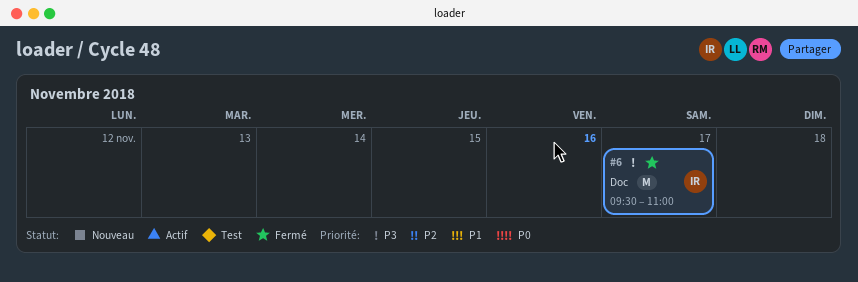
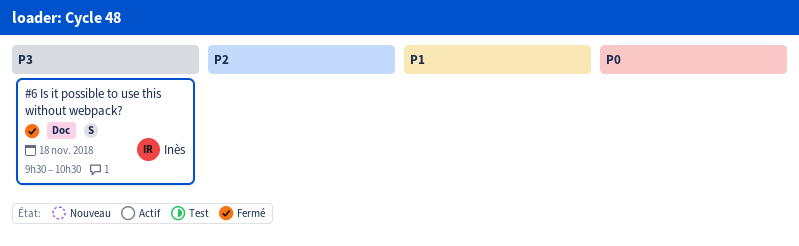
#6, estimate: M -> S
#6, day: Nov 17 -> Nov 18
#6, ends: 11:00 -> 10:30

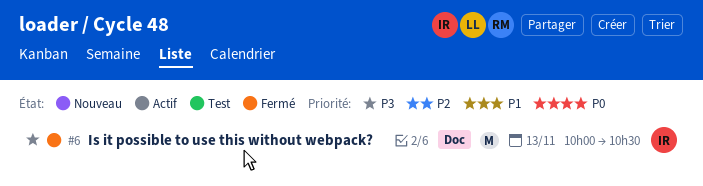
#6, estimate: S -> M
#6, day: Nov 18 -> Nov 13
#6, begins: 09:30 -> 10:00

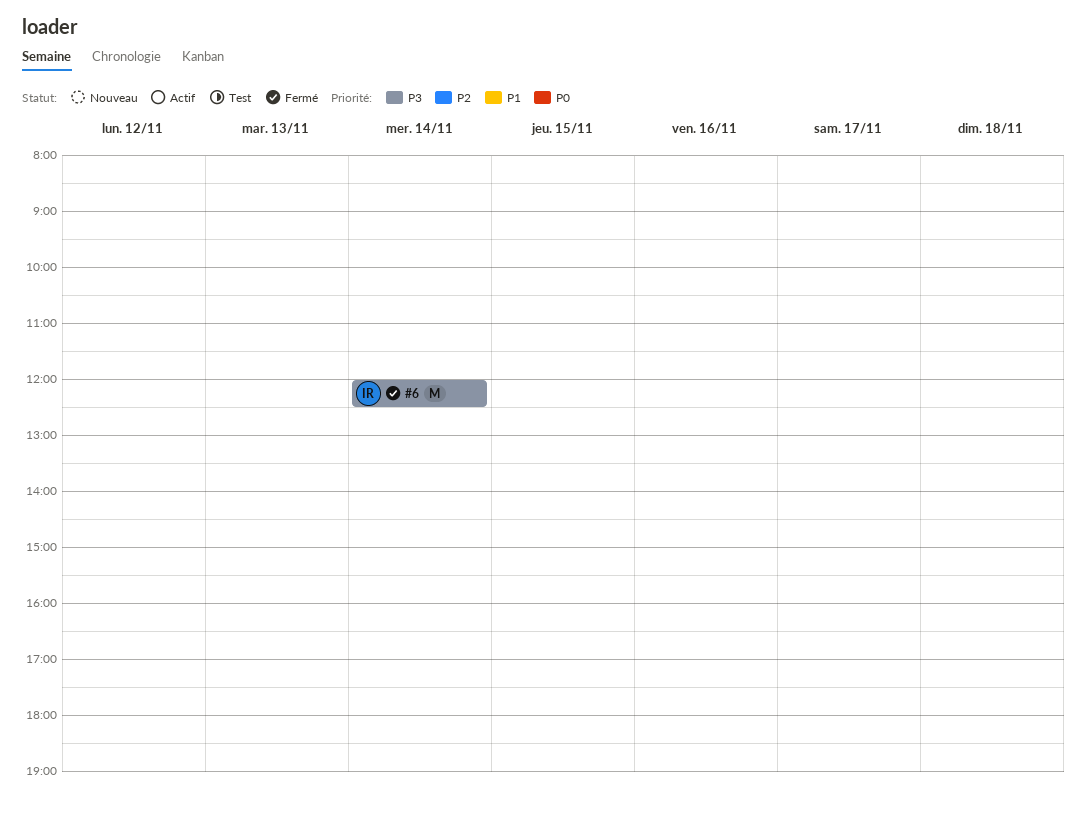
#6, day: Nov 13 -> Nov 14
#6, begins: 10:00 -> 12:00
#6, ends: 10:30 -> 12:30

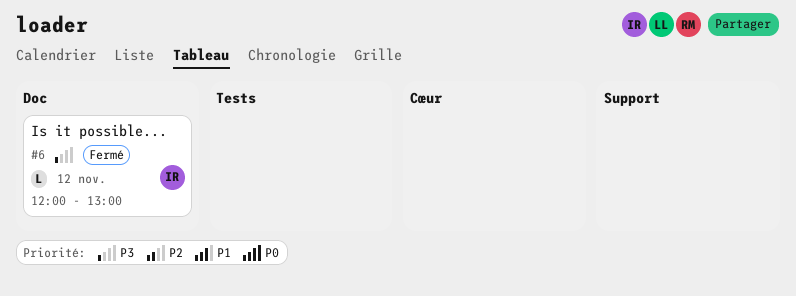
#6, estimate: M -> L
#6, day: Nov 14 -> Nov 12
#6, ends: 12:30 -> 13:00

